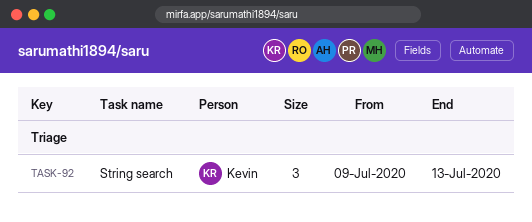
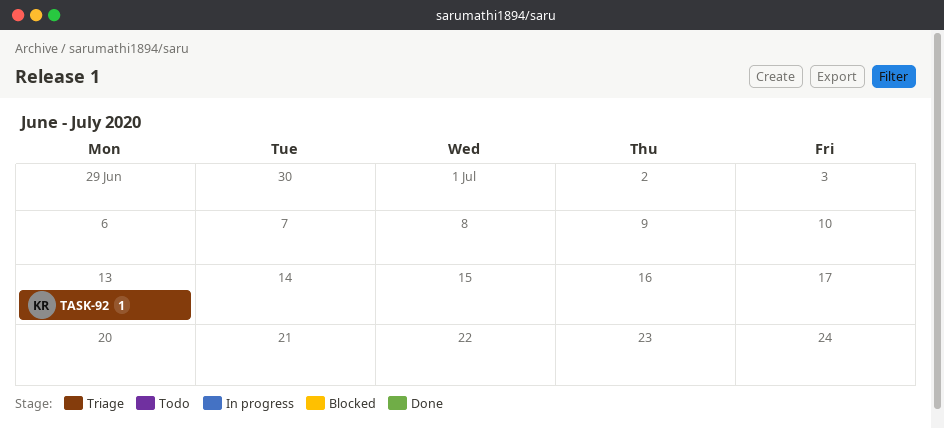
TASK-92, estimate: 3 -> 1
TASK-92, start: Jul 9 -> Jul 13

